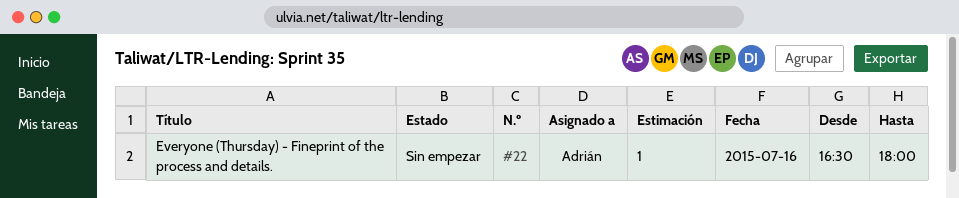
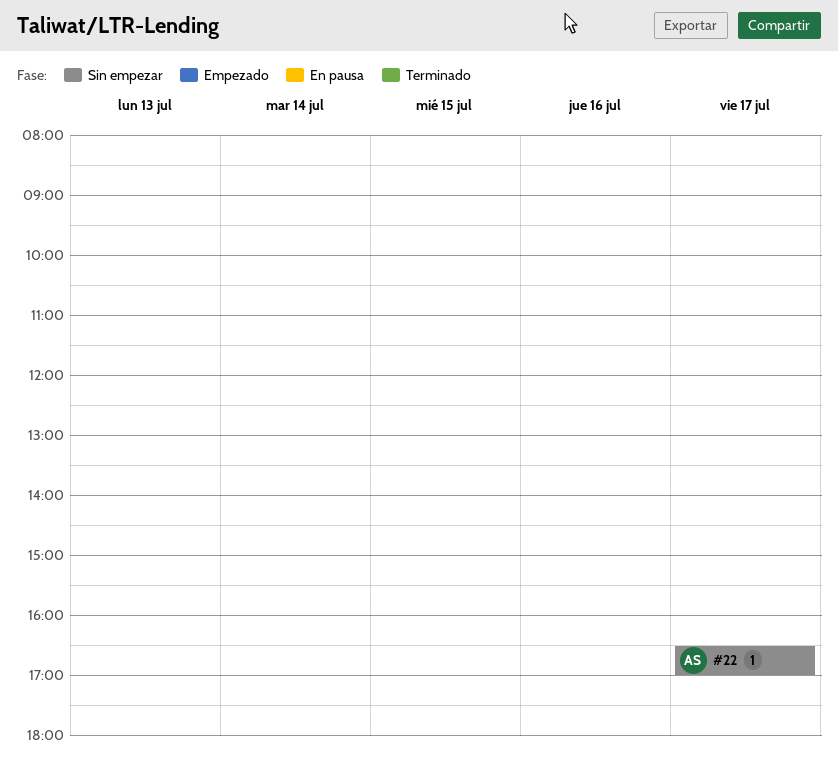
#22, day: Jul 16 -> Jul 17
#22, ends: 18:00 -> 17:00

